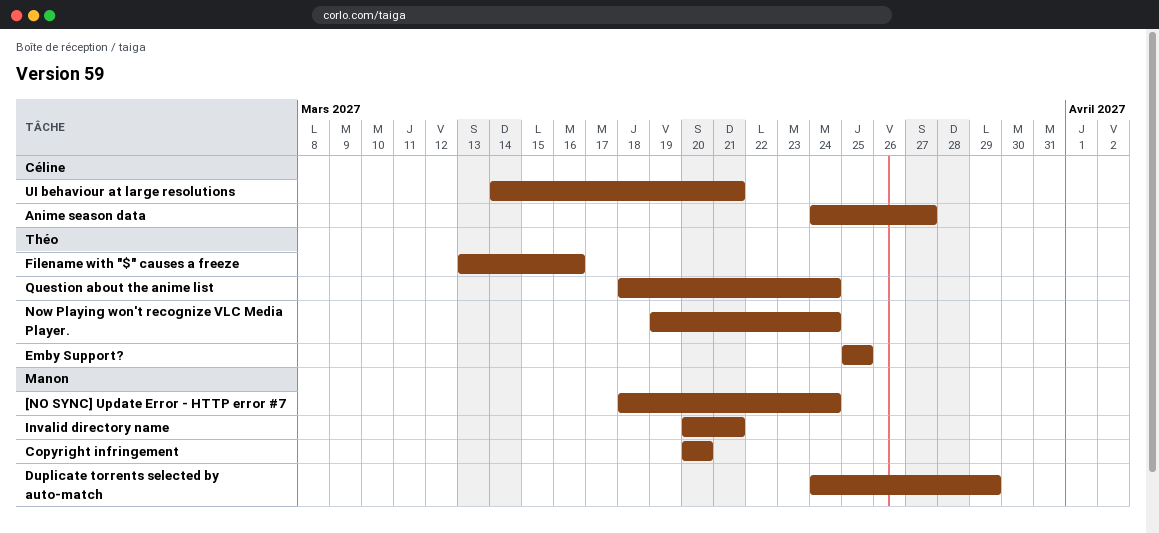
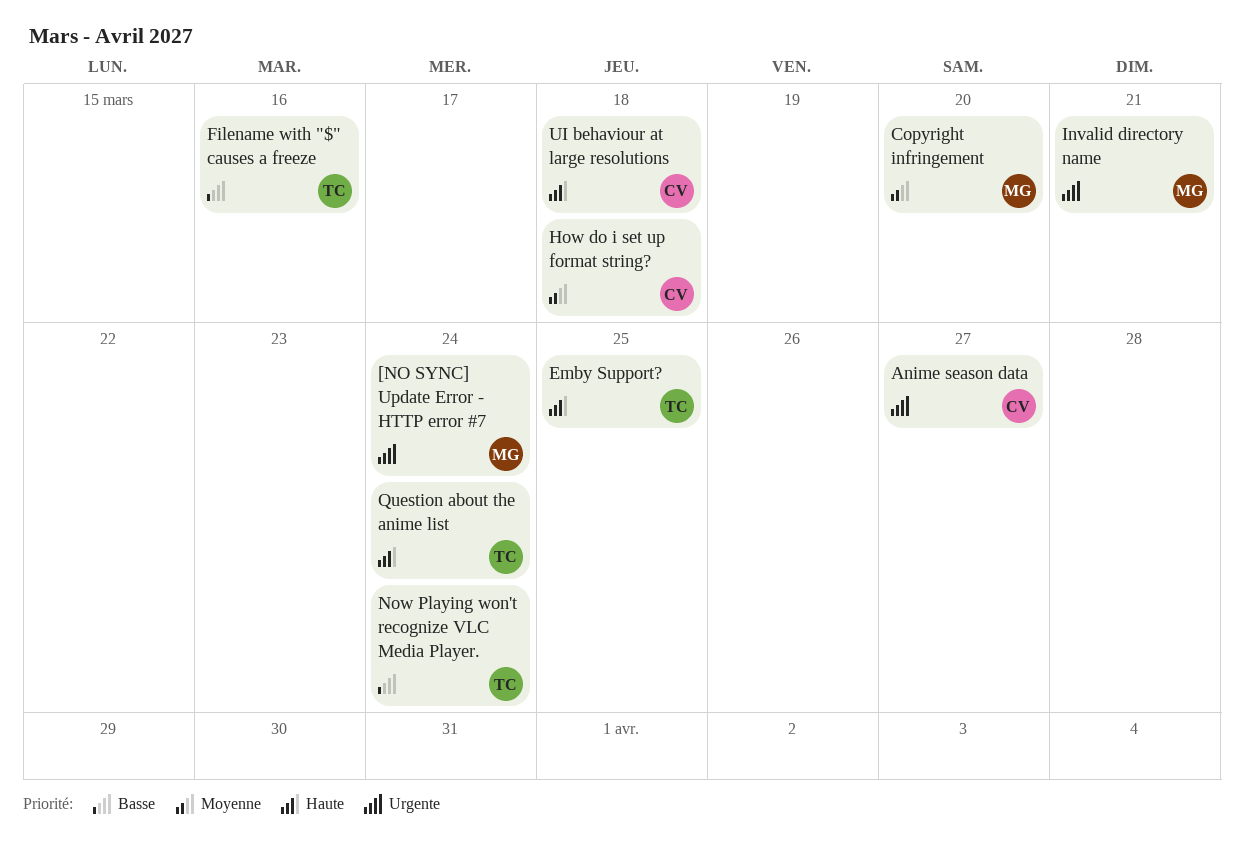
Duplicate torrents selected by auto-match: present -> none
How do i set up format string?: none -> present
UI behaviour at large resolutions, due: Mar 21 -> Mar 18

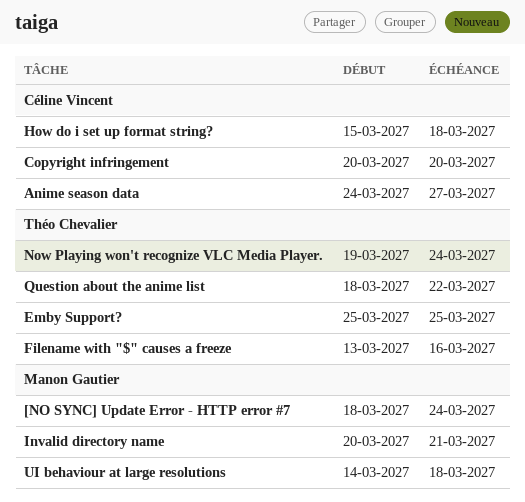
Copyright infringement, owner: Manon Gautier -> Céline Vincent
Question about the anime list, due: Mar 24 -> Mar 22
UI behaviour at large resolutions, owner: Céline Vincent -> Manon Gautier

